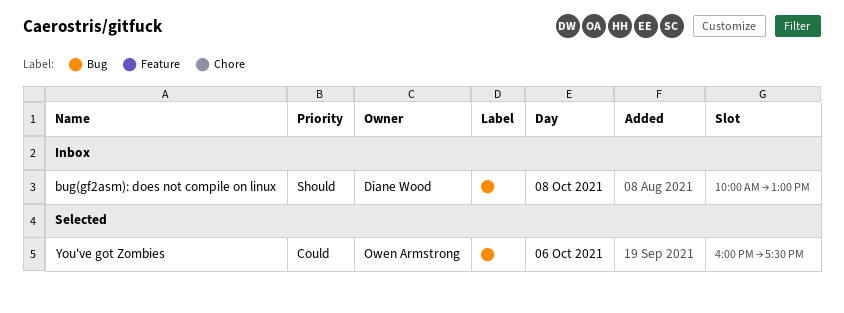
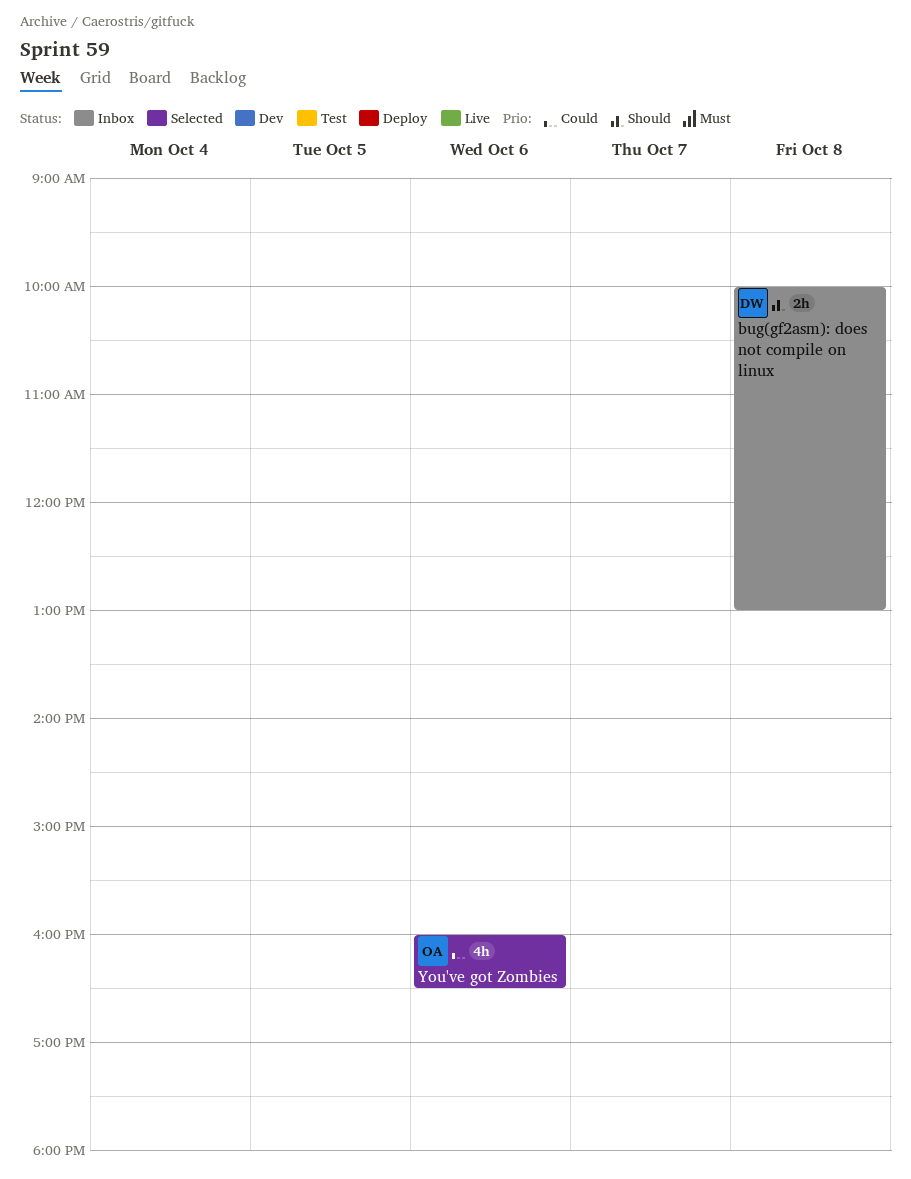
You've got Zombies, ends: 17:30 -> 16:30

